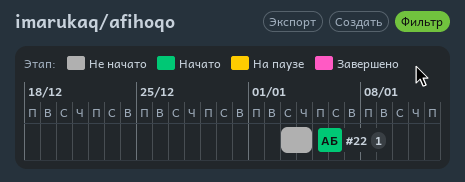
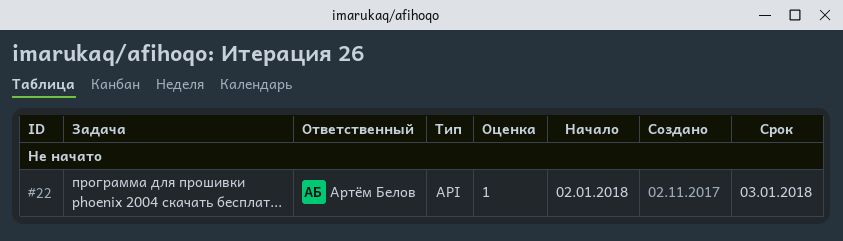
#22, start: Jan 3 -> Jan 2
#22, due: Jan 4 -> Jan 3

